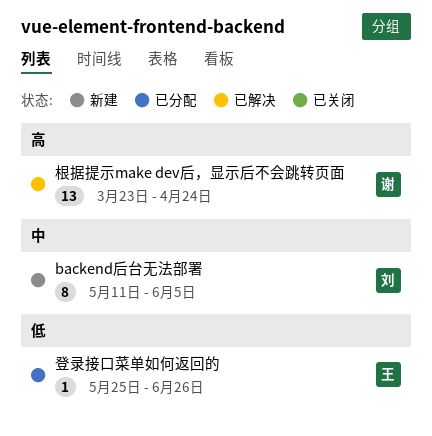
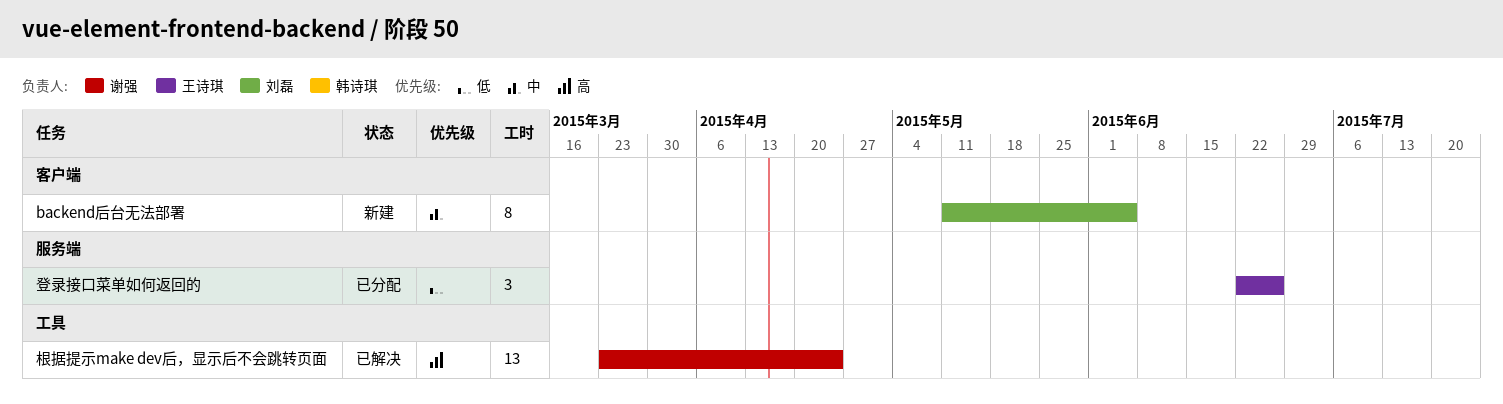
登录接口菜单如何返回的, estimate: 1 -> 3
登录接口菜单如何返回的, start: May 25 -> Jun 22

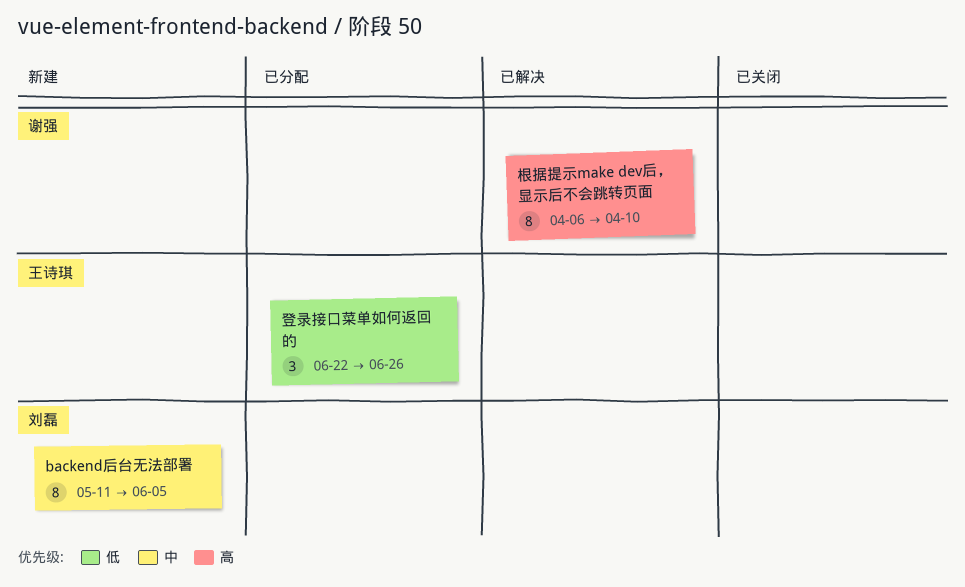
根据提示make dev后，显示后不会跳转页面, estimate: 13 -> 8
根据提示make dev后，显示后不会跳转页面, start: Mar 23 -> Apr 6
根据提示make dev后，显示后不会跳转页面, due: Apr 24 -> Apr 10

